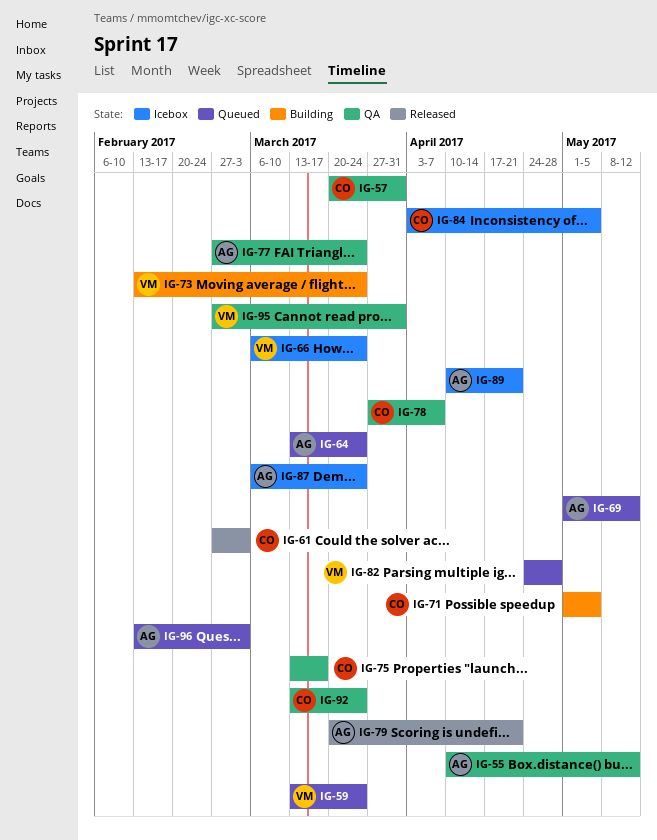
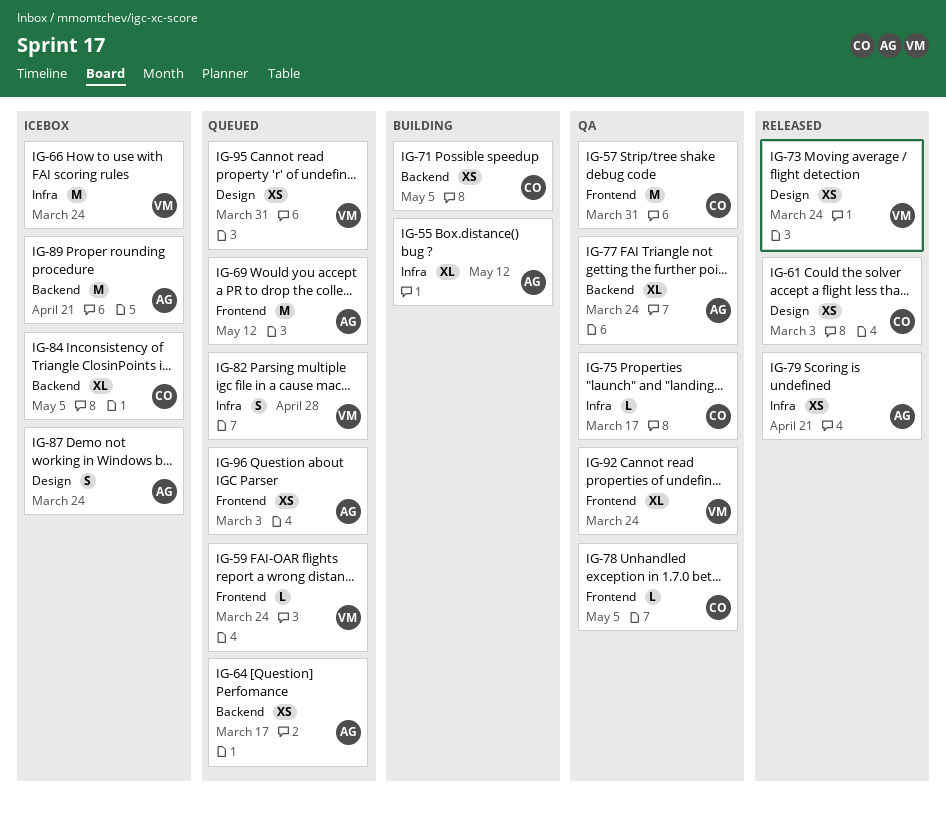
IG-55, status: QA -> Building
IG-64, due: Mar 24 -> Mar 17
IG-73, status: Building -> Released
IG-78, due: Apr 7 -> May 5
IG-92, owner: CO -> VM
IG-95, status: QA -> Queued

